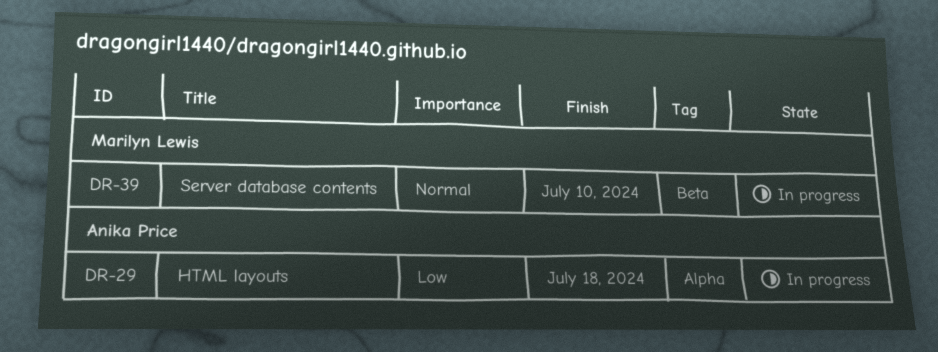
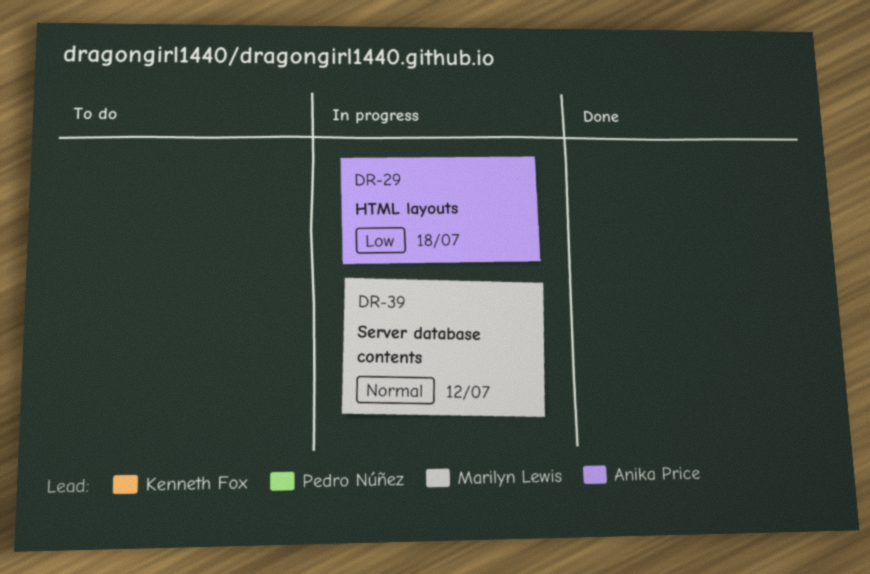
DR-39, due: Jul 10 -> Jul 12

